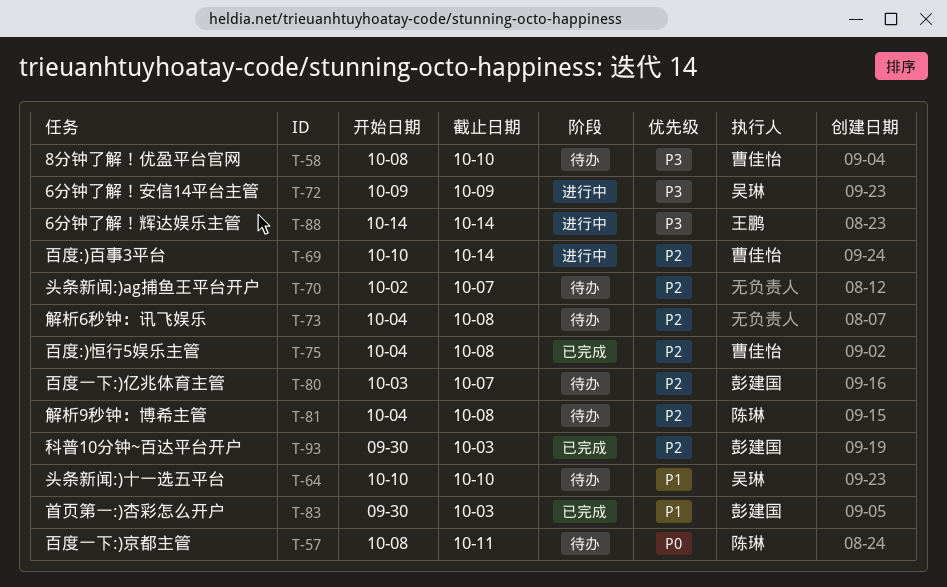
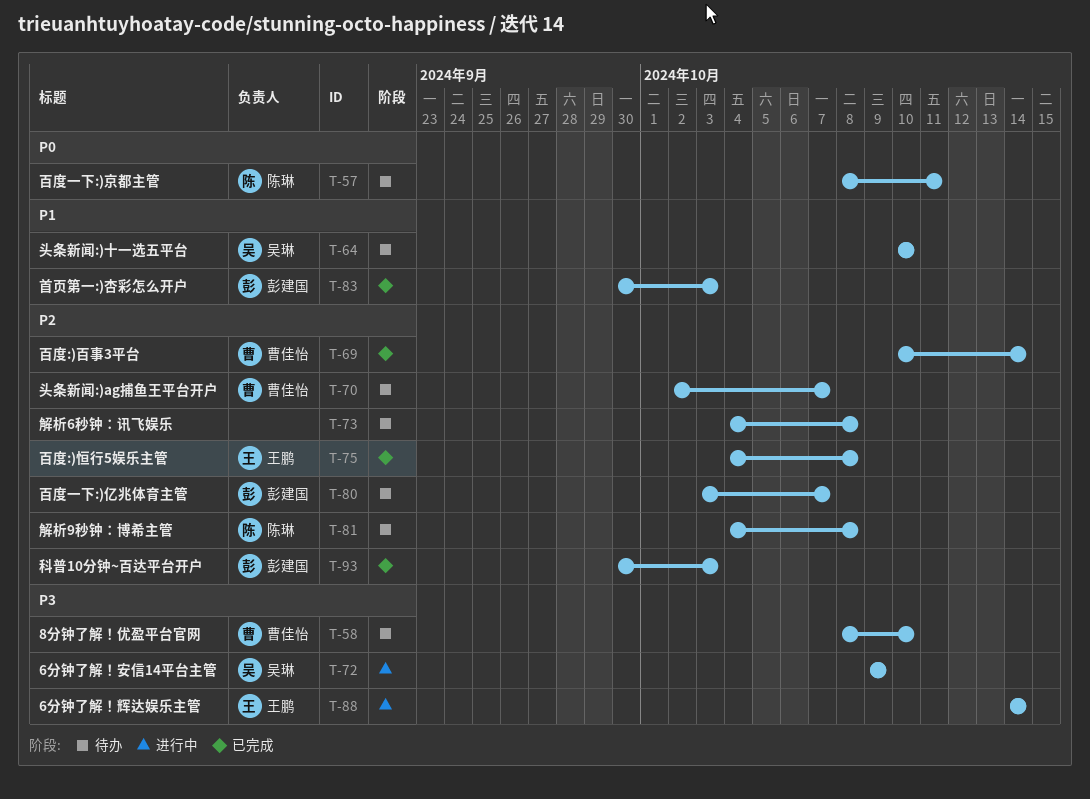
T-69, status: 进行中 -> 已完成
T-70, owner: none -> 曹佳怡
T-75, owner: 曹佳怡 -> 王鹏

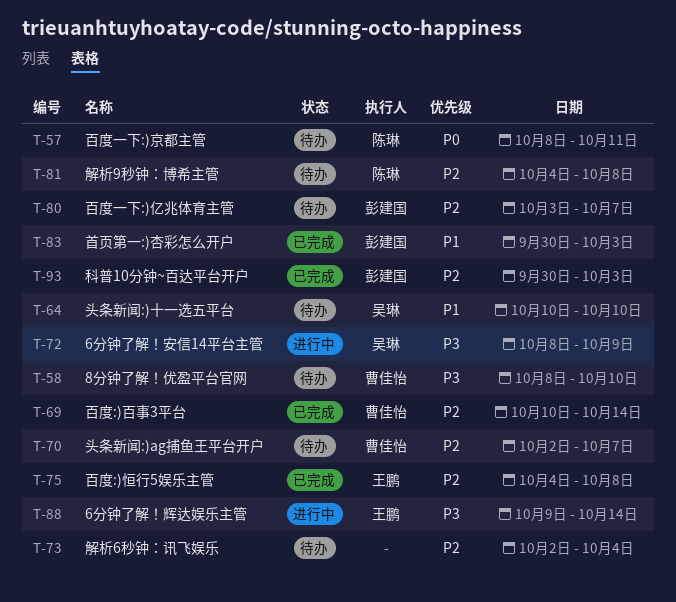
T-72, start: Oct 9 -> Oct 8
T-73, start: Oct 4 -> Oct 2
T-73, due: Oct 8 -> Oct 4
T-88, start: Oct 14 -> Oct 9

